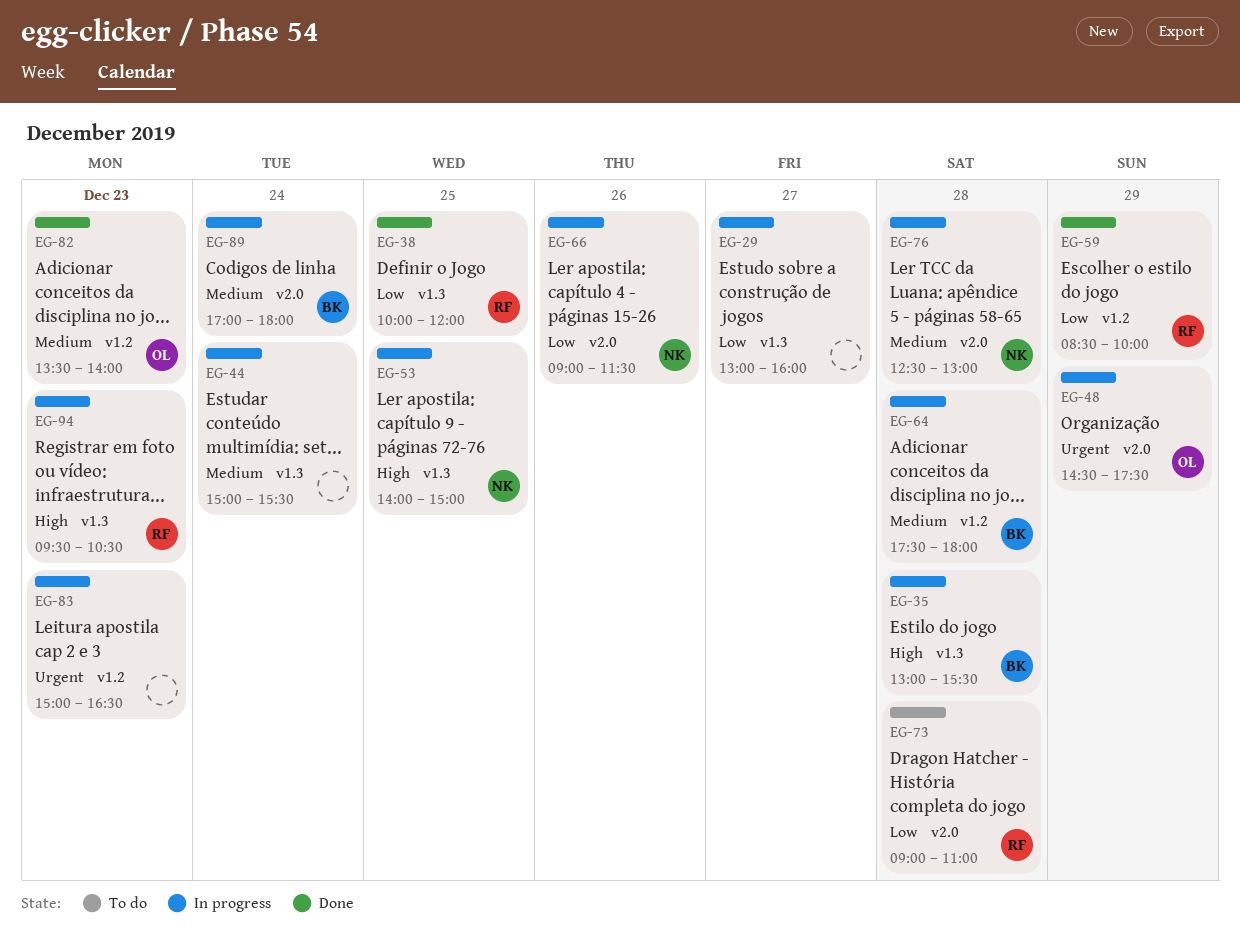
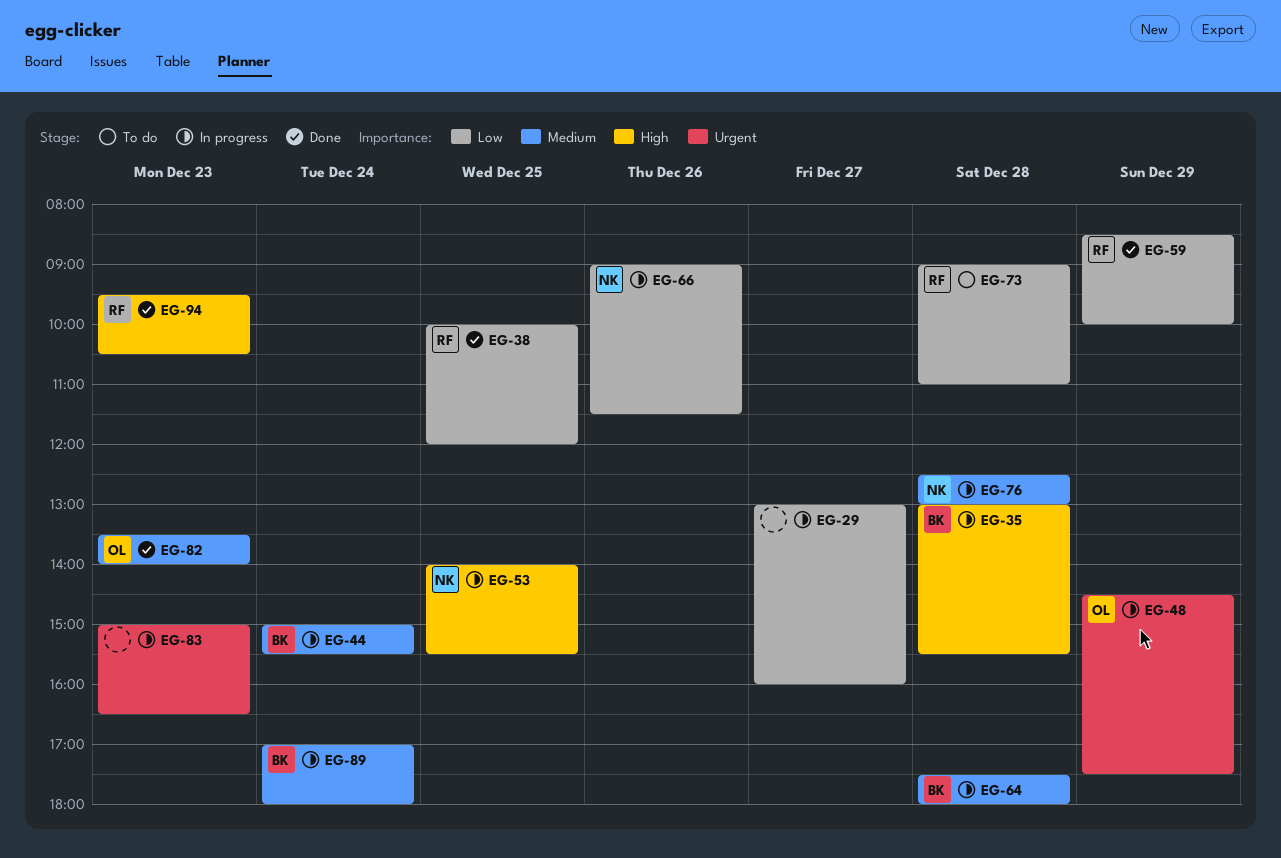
EG-44, owner: none -> BK
EG-53, ends: 15:00 -> 15:30
EG-94, status: In progress -> Done

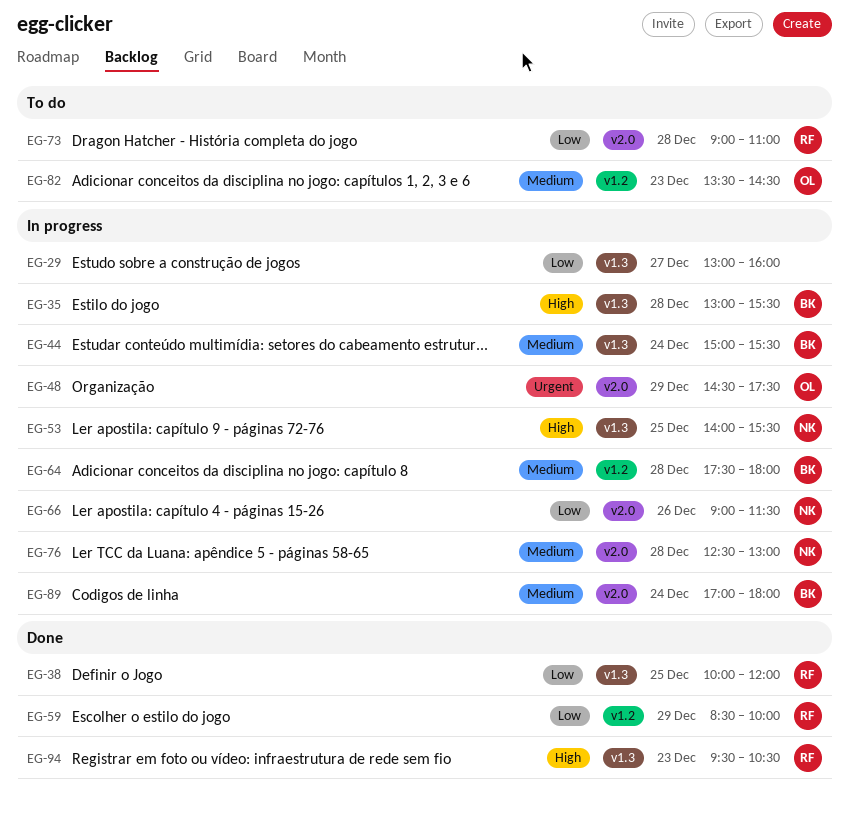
EG-82, status: Done -> To do
EG-82, ends: 14:00 -> 14:30
EG-83: present -> none

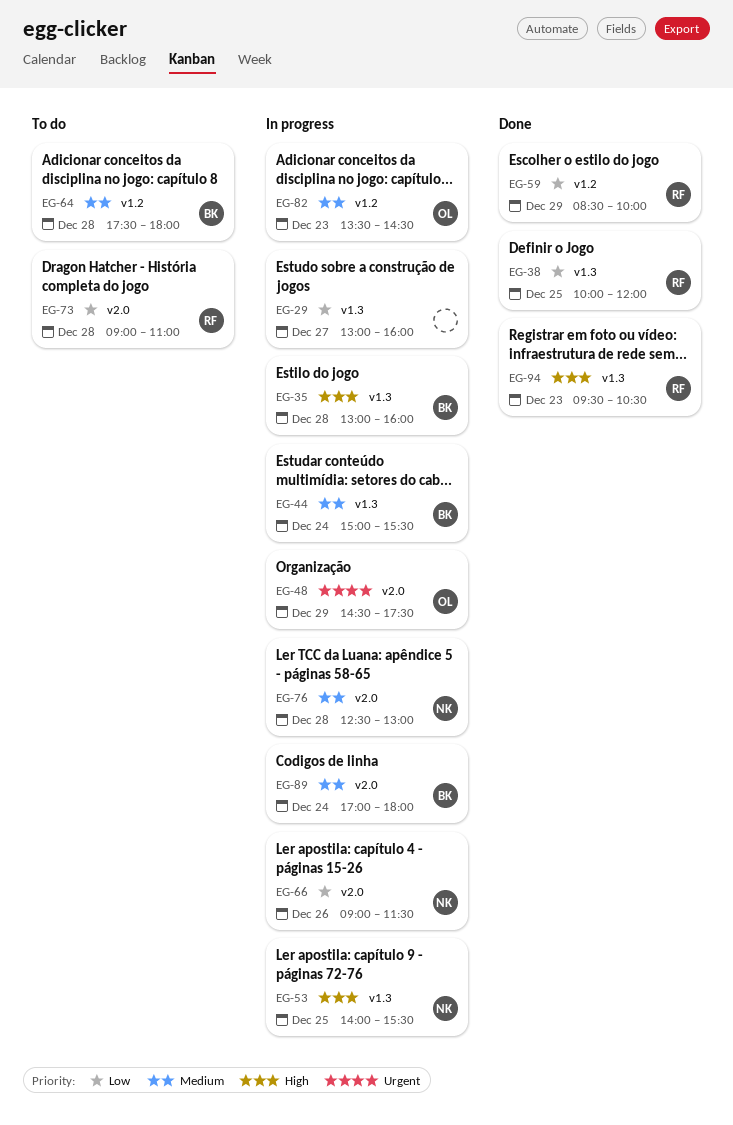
EG-35, ends: 15:30 -> 16:00
EG-64, status: In progress -> To do
EG-82, status: To do -> In progress

